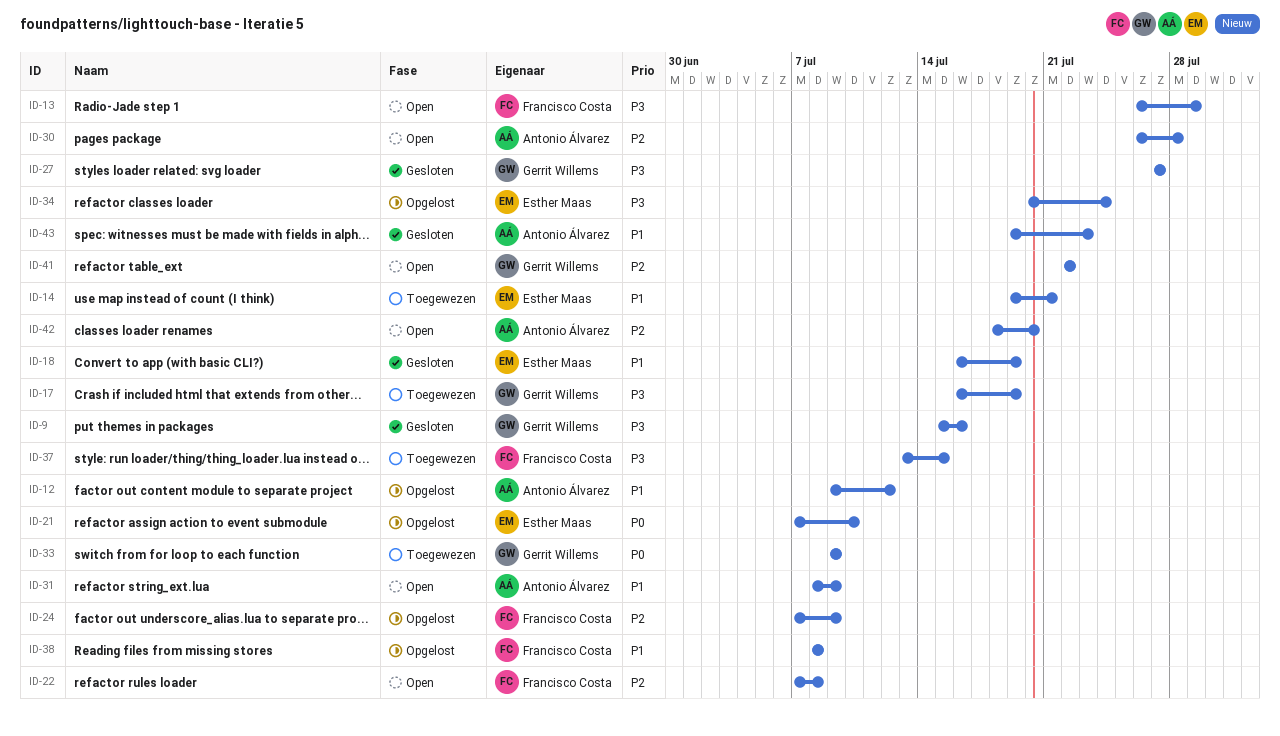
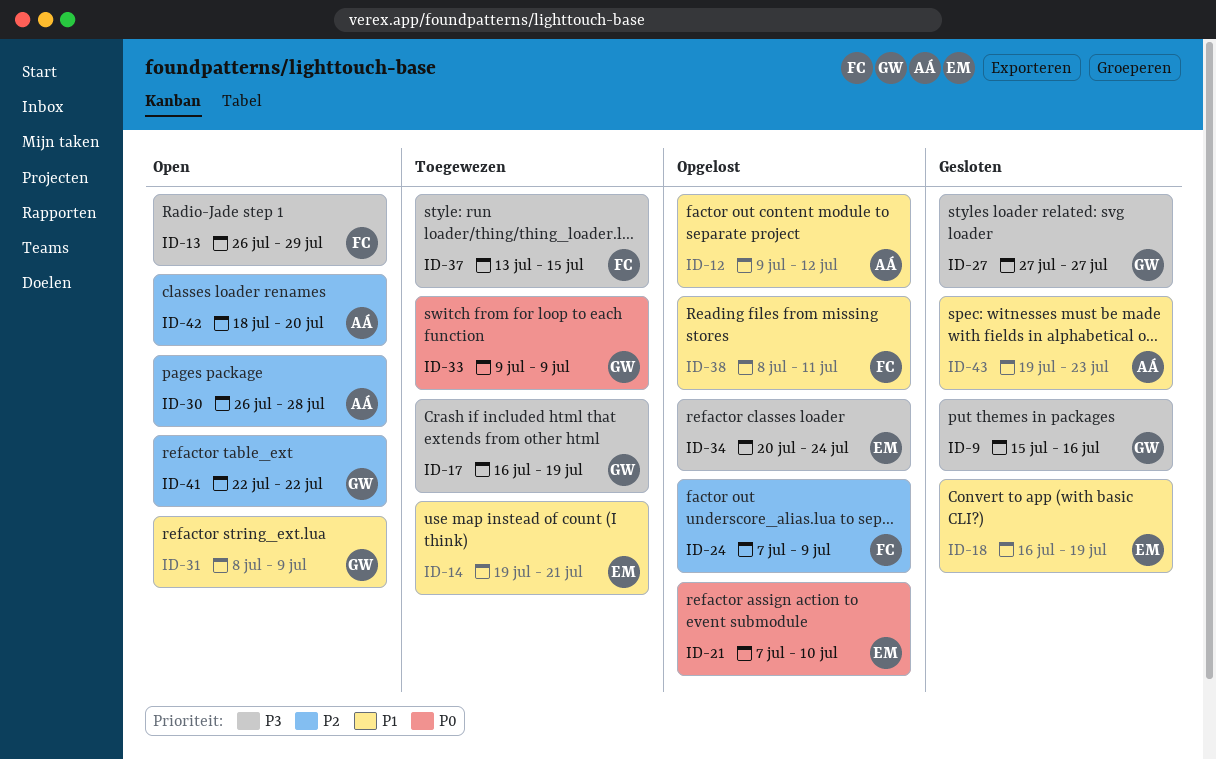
ID-22: present -> none
ID-31, owner: Antonio Álvarez -> Gerrit Willems
ID-38, due: Jul 8 -> Jul 11

